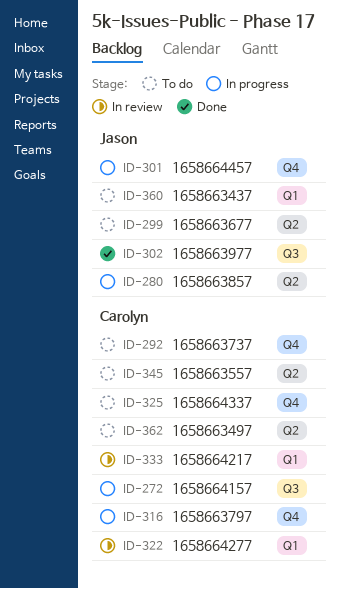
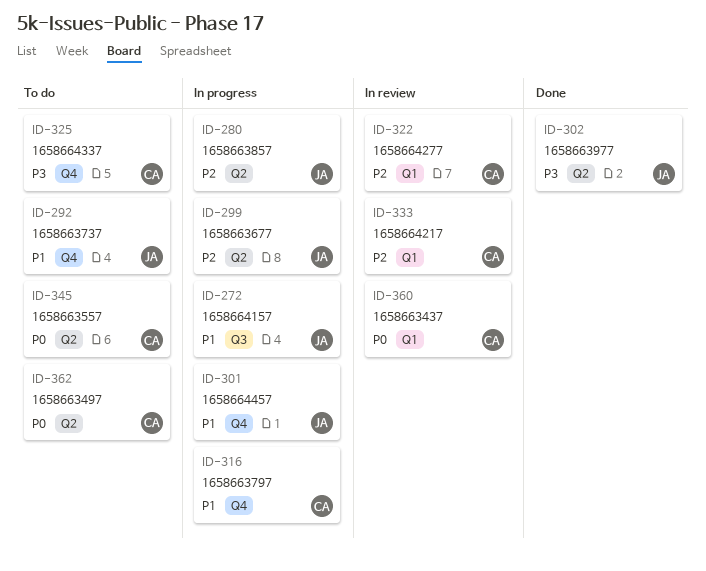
ID-272, owner: Carolyn -> Jason
ID-292, owner: Carolyn -> Jason
ID-299, status: To do -> In progress
ID-302, label: Q3 -> Q2
ID-360, status: To do -> In review
ID-360, owner: Jason -> Carolyn

